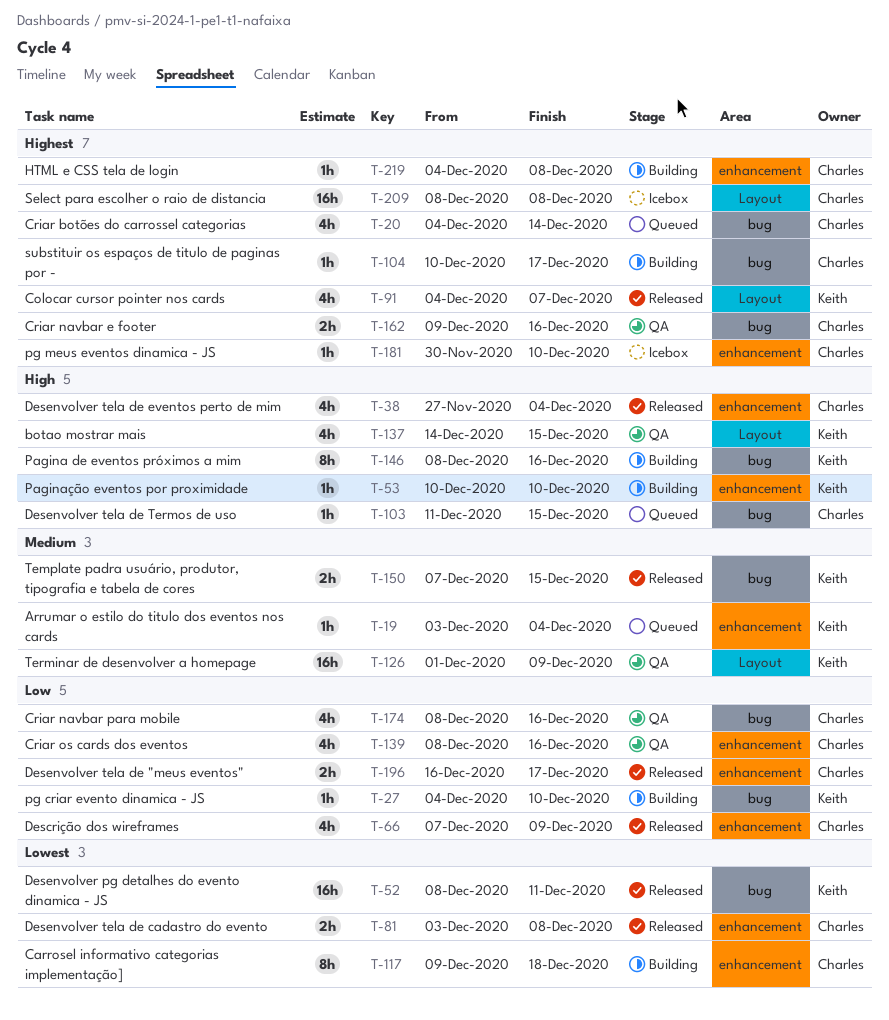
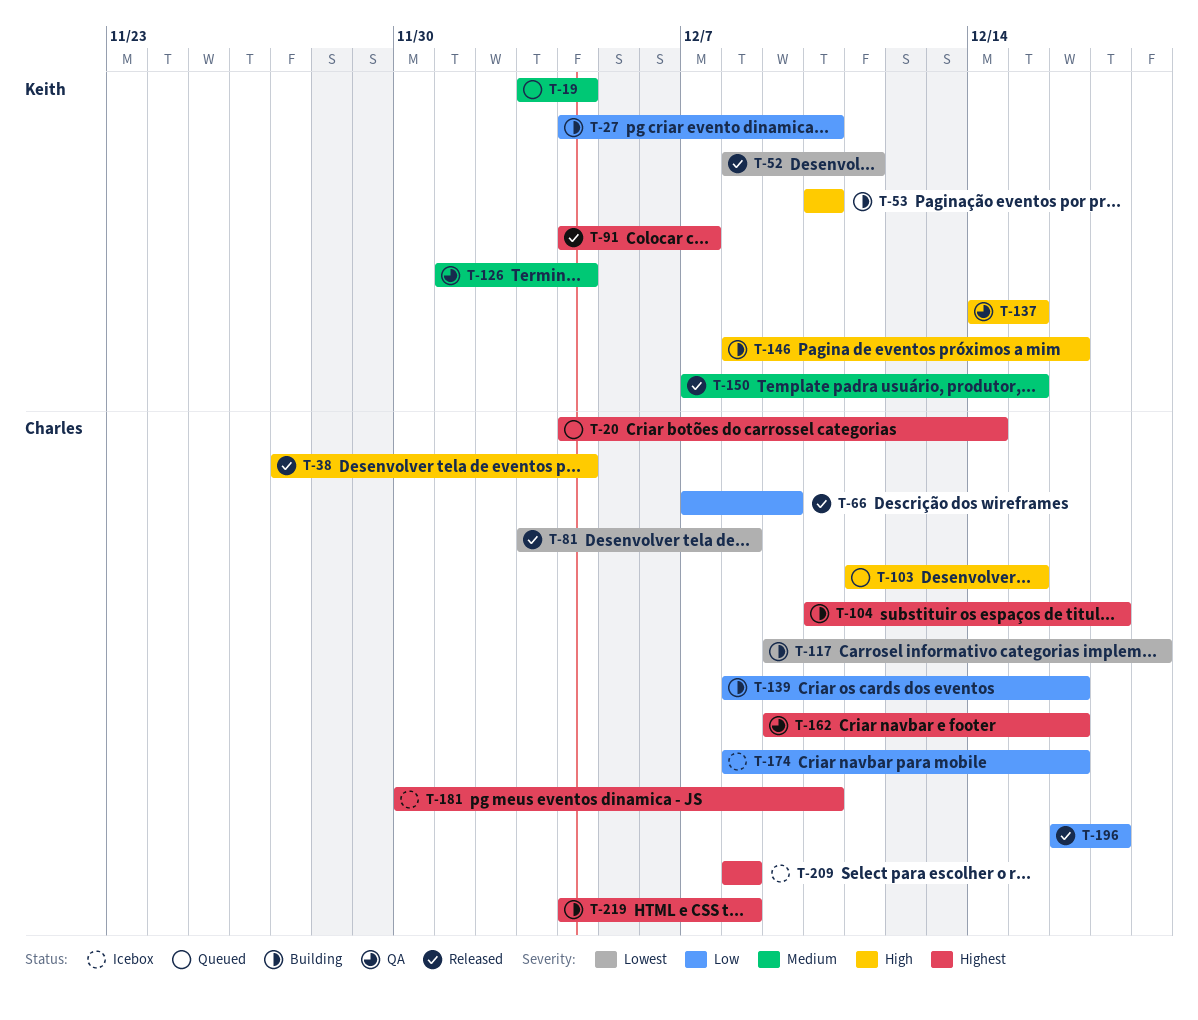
T-126, due: Dec 9 -> Dec 4
T-139, status: QA -> Building
T-174, status: QA -> Icebox

